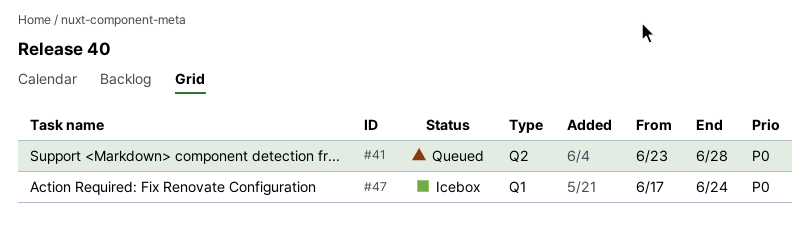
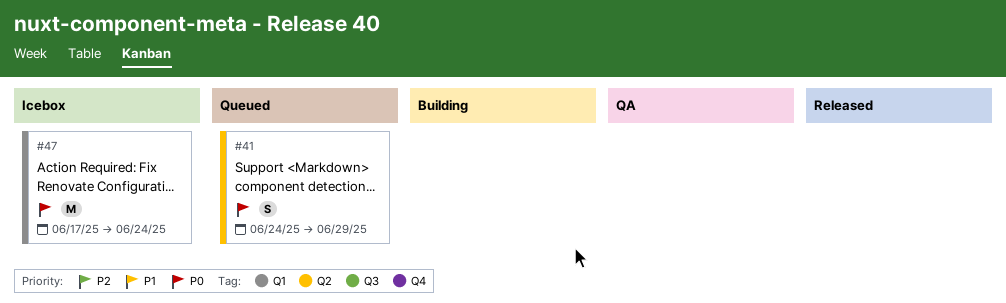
#41, start: Jun 23 -> Jun 24
#41, due: Jun 28 -> Jun 29

